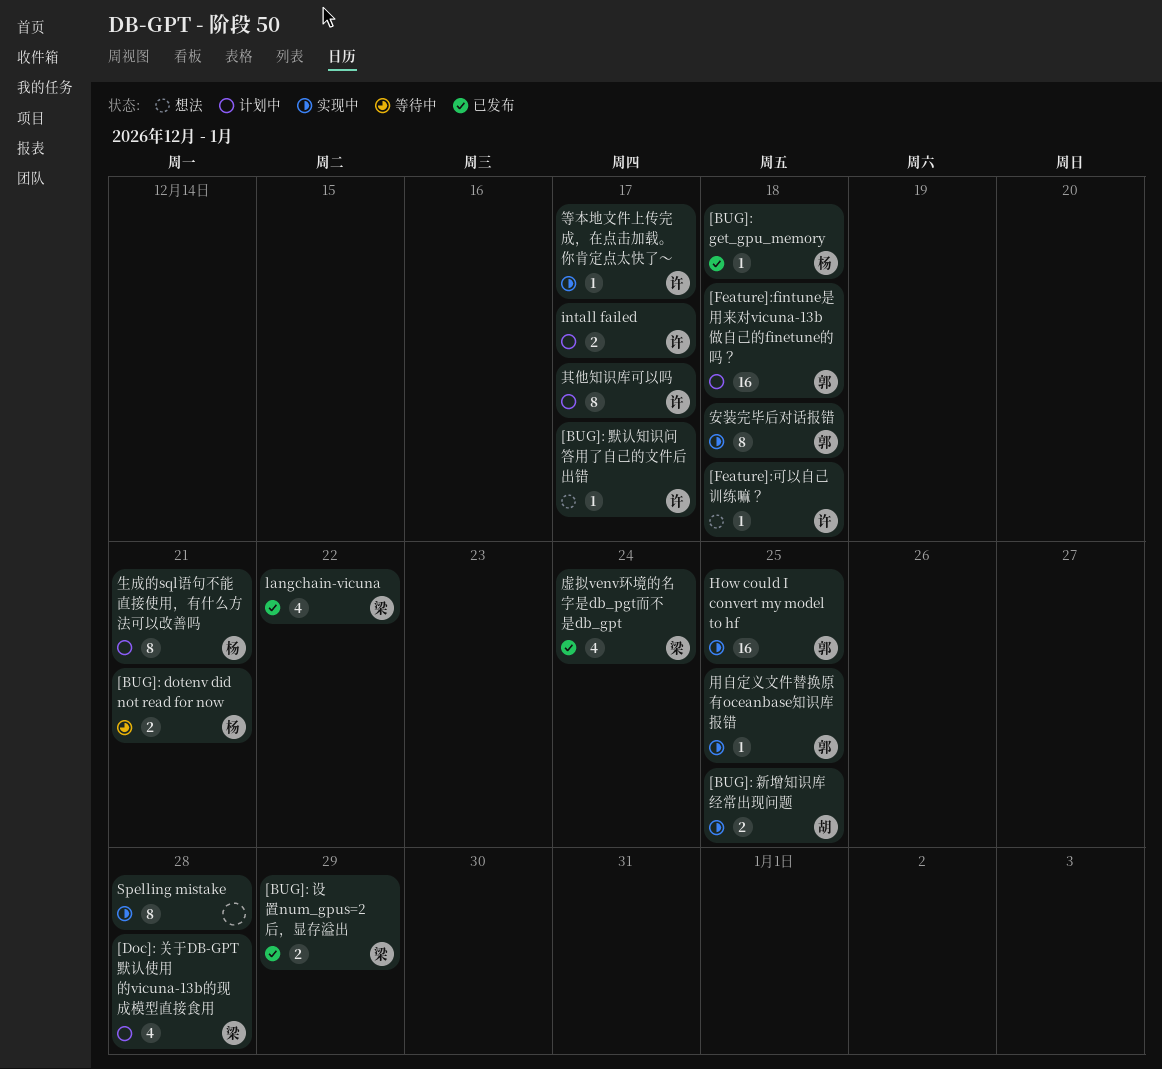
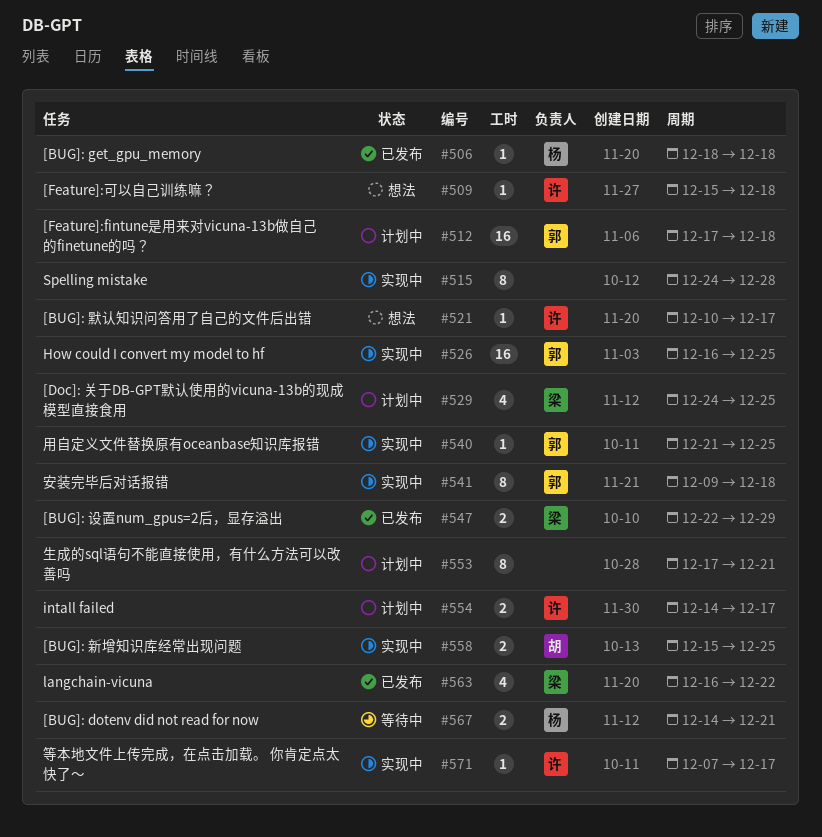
[Doc]: 关于DB-GPT默认使用的vicuna-13b的现成模型直接食用, due: Dec 28 -> Dec 25
其他知识库可以吗: present -> none
生成的sql语句不能直接使用，有什么方法可以改善吗, owner: 杨 -> none
虚拟venv环境的名字是db_pgt而不是db_gpt: present -> none

